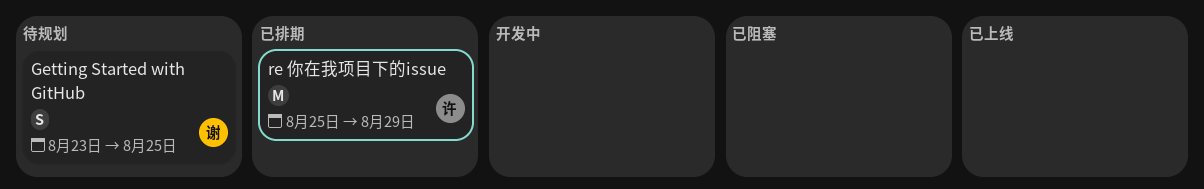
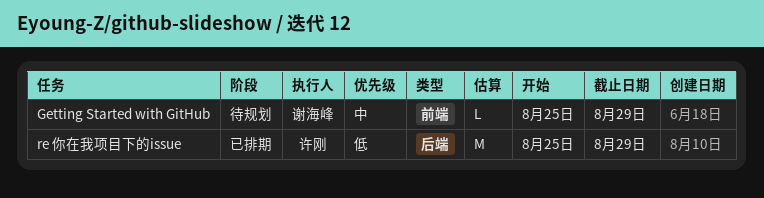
Getting Started with GitHub, estimate: S -> L
Getting Started with GitHub, start: Aug 23 -> Aug 25
Getting Started with GitHub, due: Aug 25 -> Aug 29

